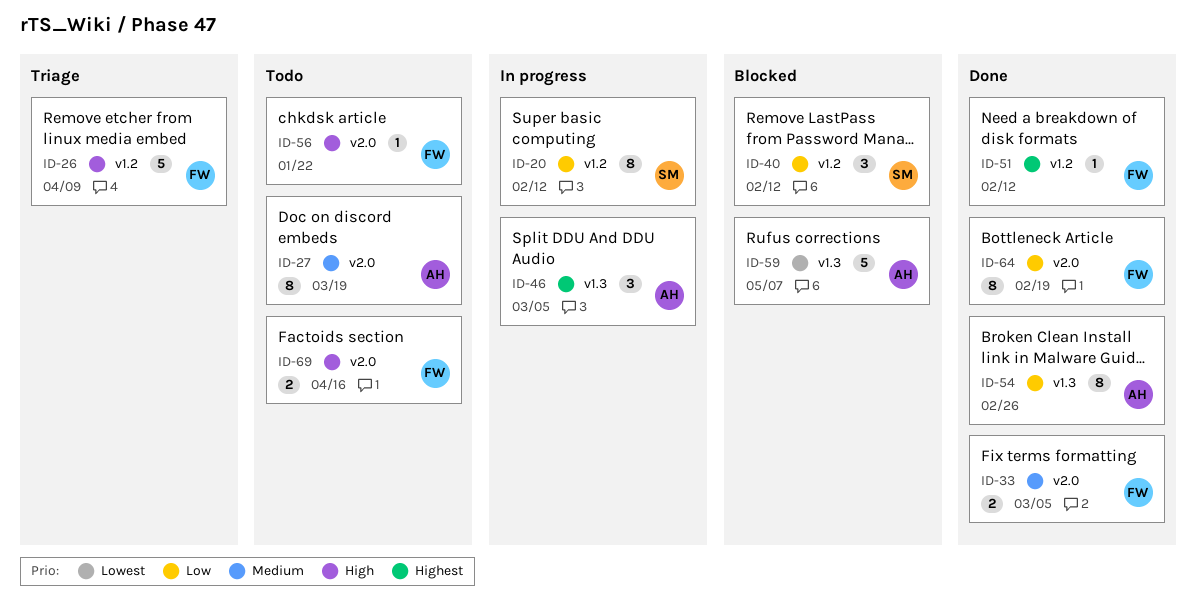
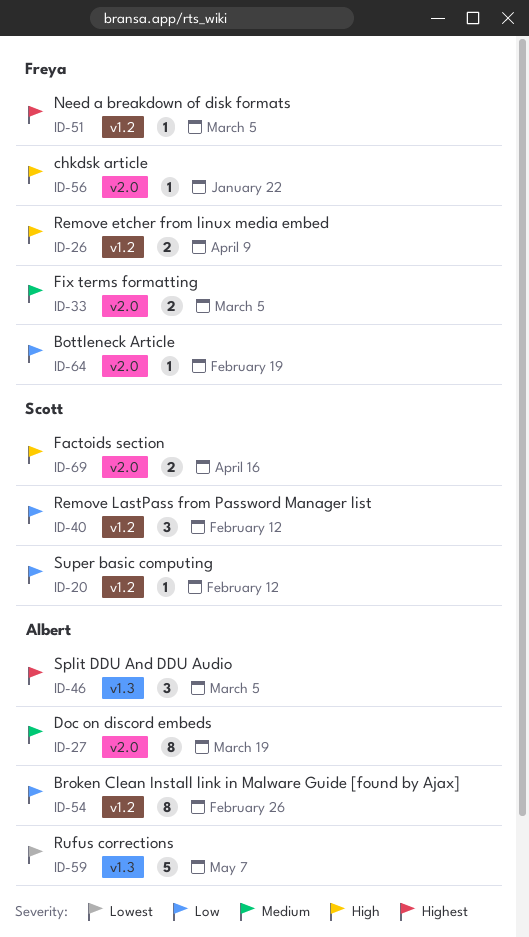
ID-20, estimate: 8 -> 1
ID-26, estimate: 5 -> 2
ID-51, due: Feb 12 -> Mar 5
ID-54, label: v1.3 -> v1.2
ID-64, estimate: 8 -> 1
ID-69, owner: Freya -> Scott

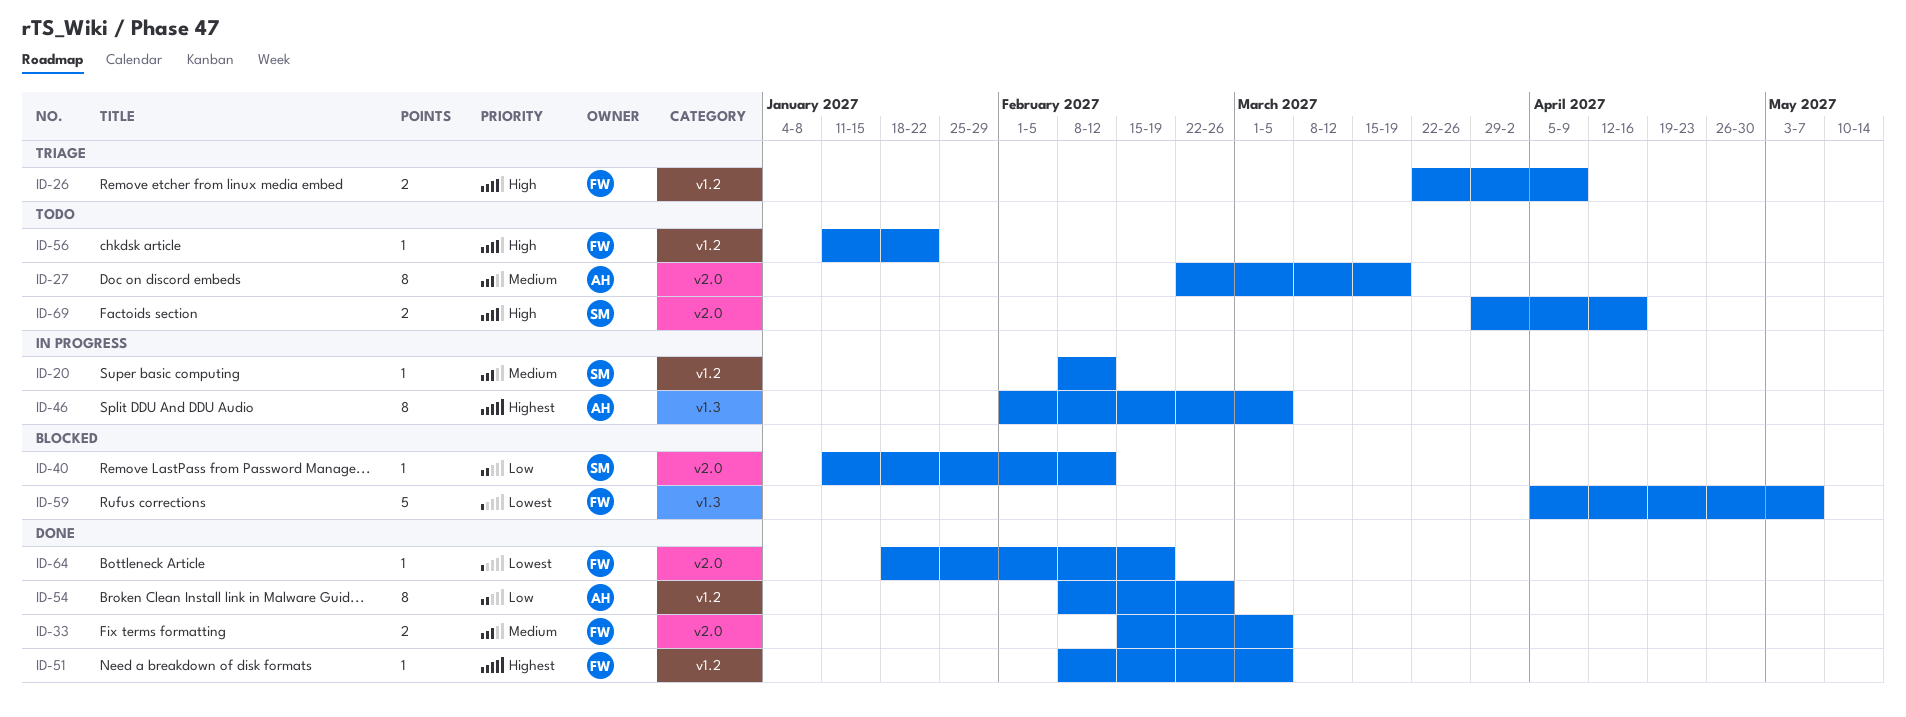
ID-20, priority: Low -> Medium
ID-40, label: v1.2 -> v2.0
ID-40, estimate: 3 -> 1
ID-46, estimate: 3 -> 8
ID-56, label: v2.0 -> v1.2
ID-59, owner: Albert -> Freya
ID-64, priority: Low -> Lowest

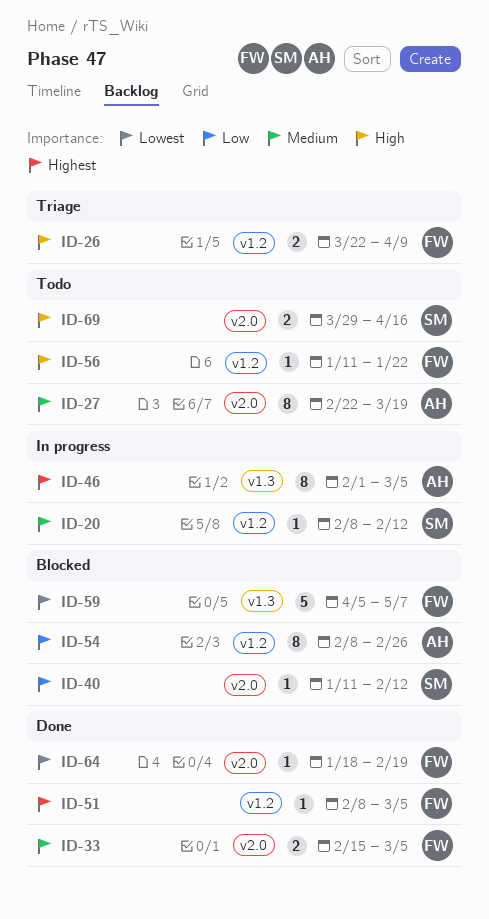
ID-54, status: Done -> Blocked

